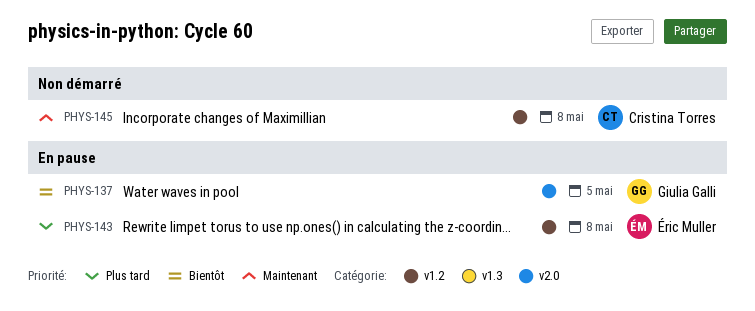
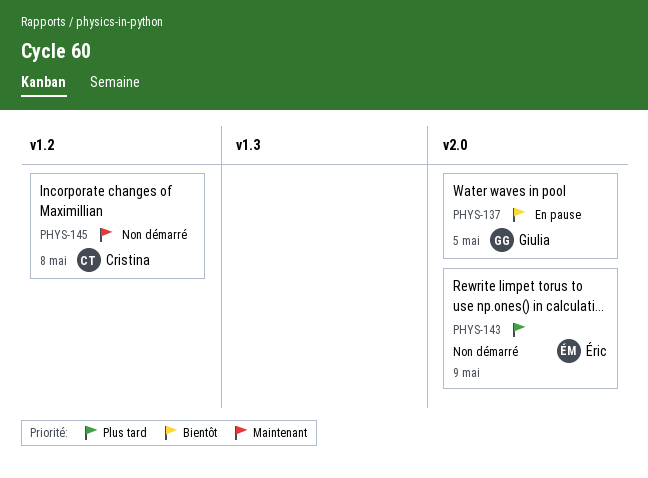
PHYS-143, status: En pause -> Non démarré
PHYS-143, label: v1.2 -> v2.0
PHYS-143, due: May 8 -> May 9

